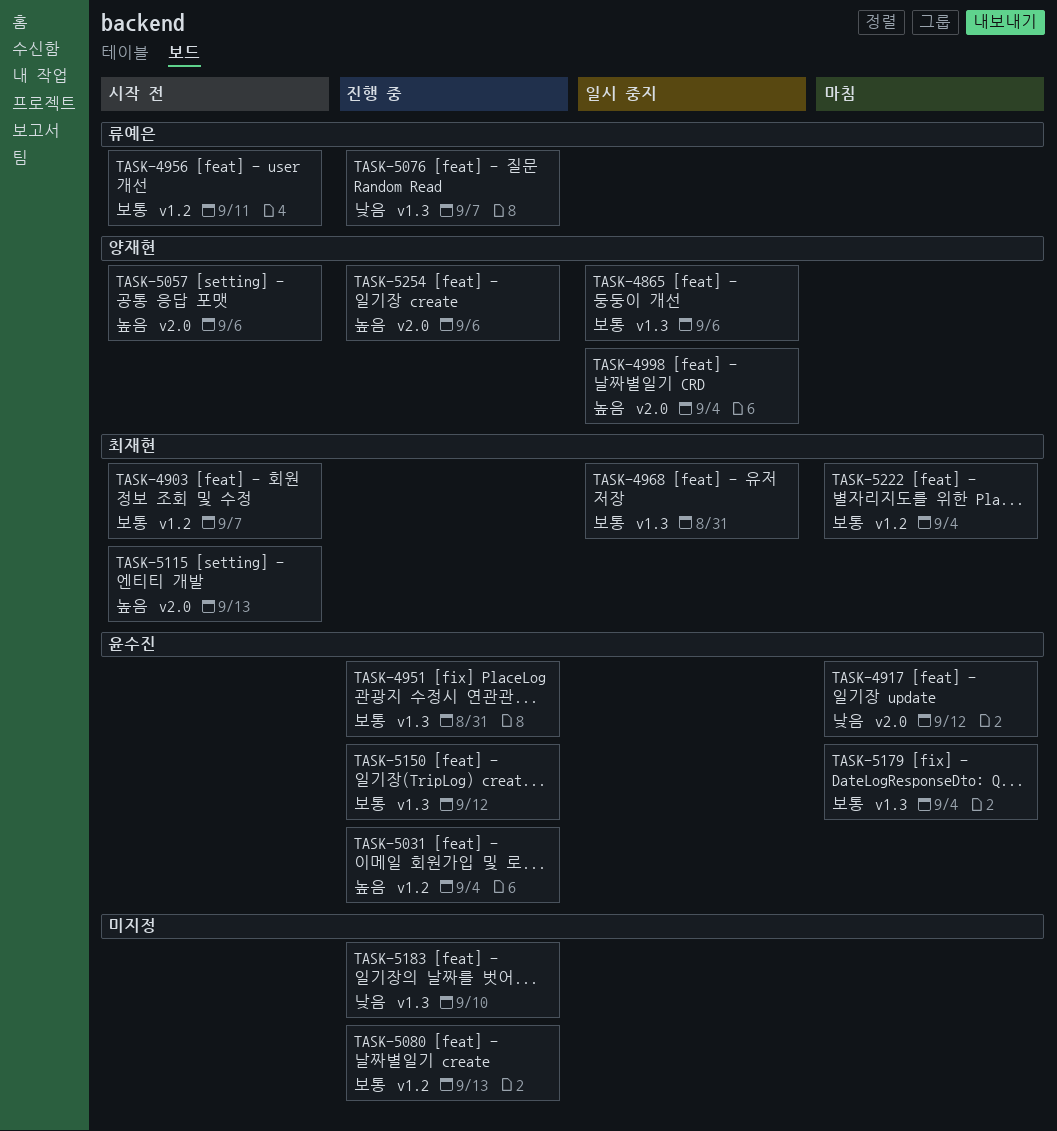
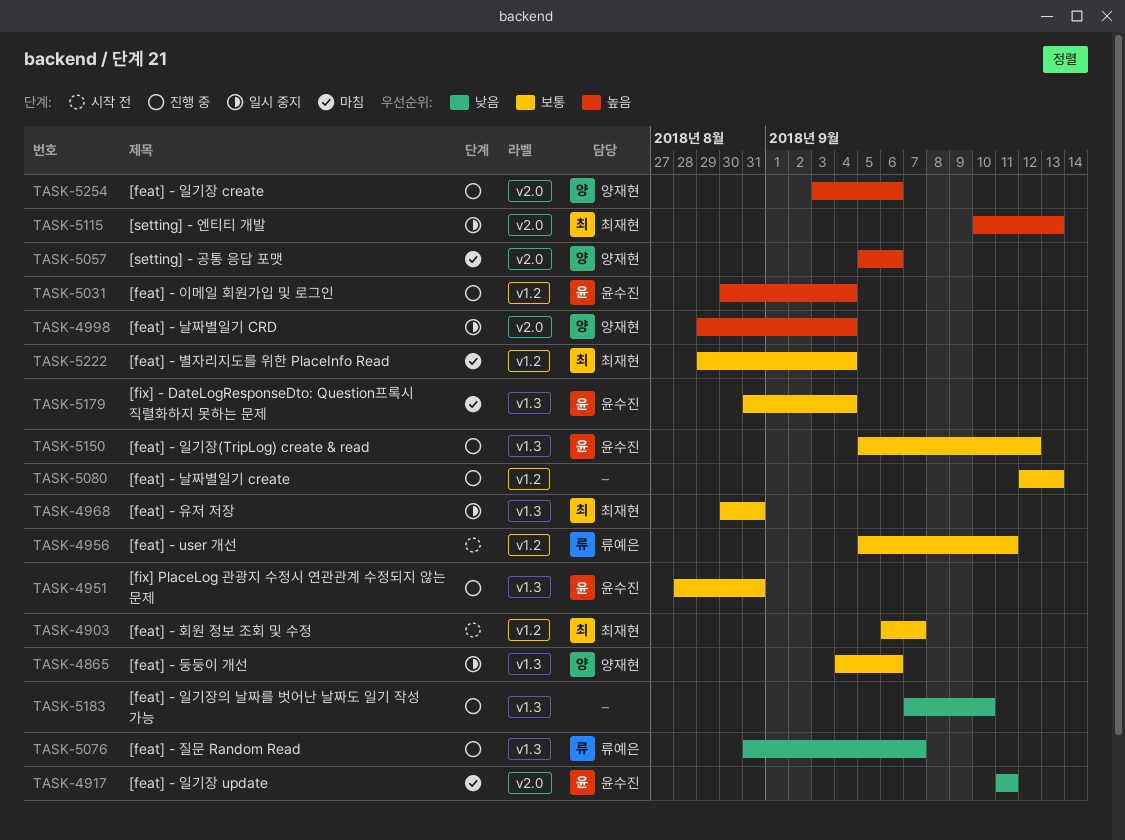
TASK-4917, due: Sep 12 -> Sep 11
TASK-5057, status: 시작 전 -> 마침
TASK-5115, status: 시작 전 -> 일시 중지

